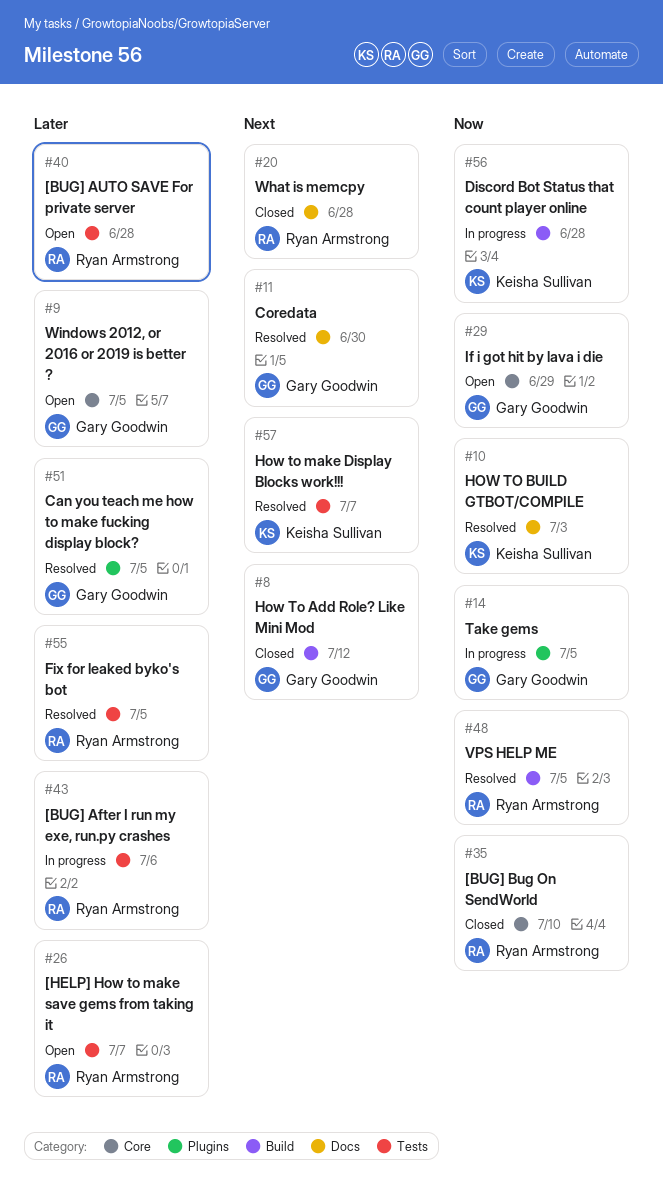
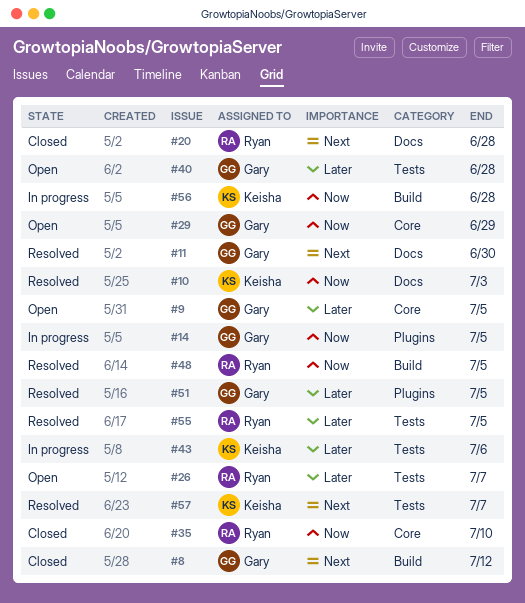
#40, owner: Ryan Armstrong -> Gary Goodwin
#43, owner: Ryan Armstrong -> Keisha Sullivan

